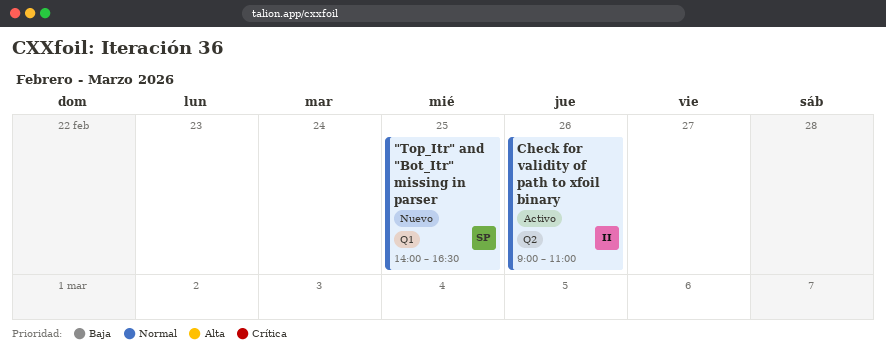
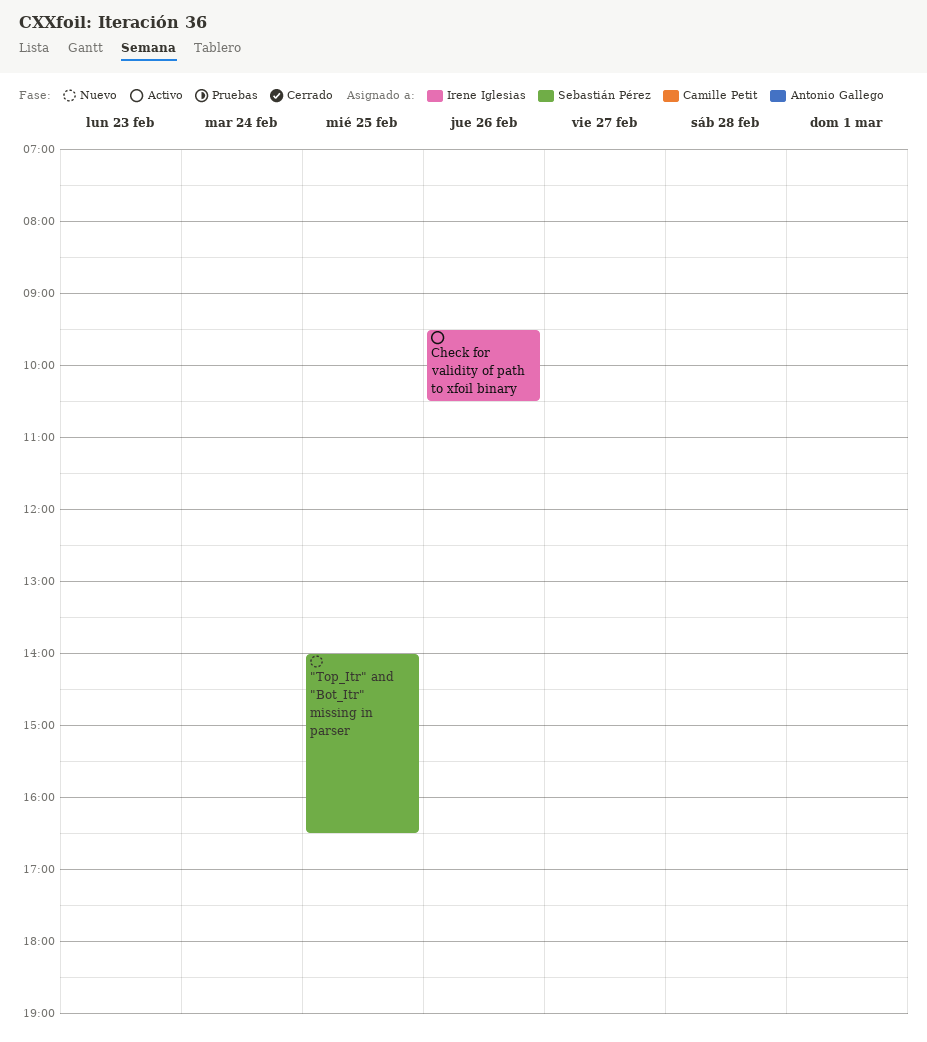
Check for validity of path to xfoil binary, begins: 09:00 -> 09:30
Check for validity of path to xfoil binary, ends: 11:00 -> 10:30

